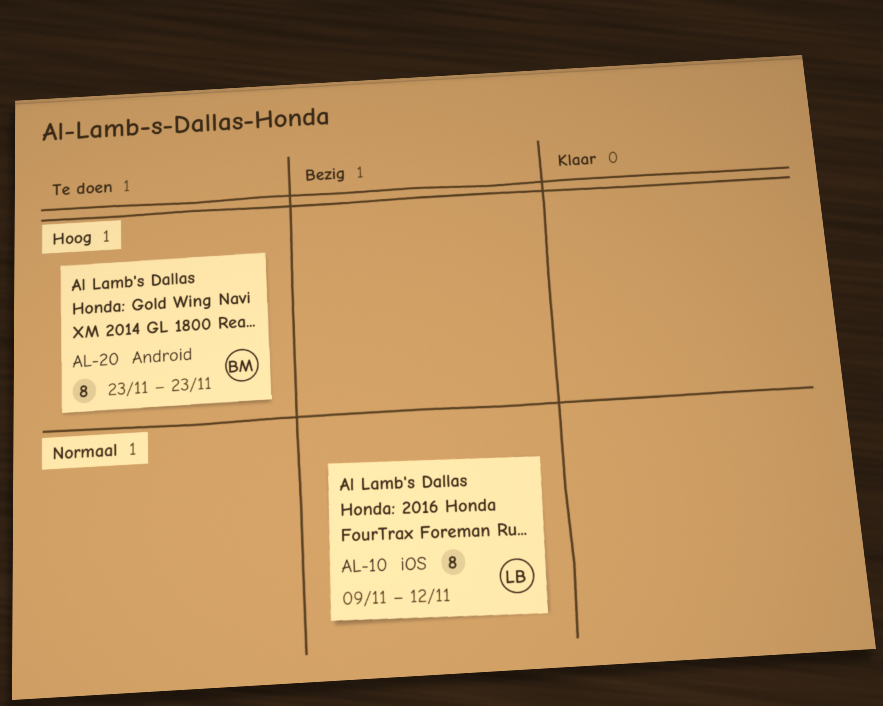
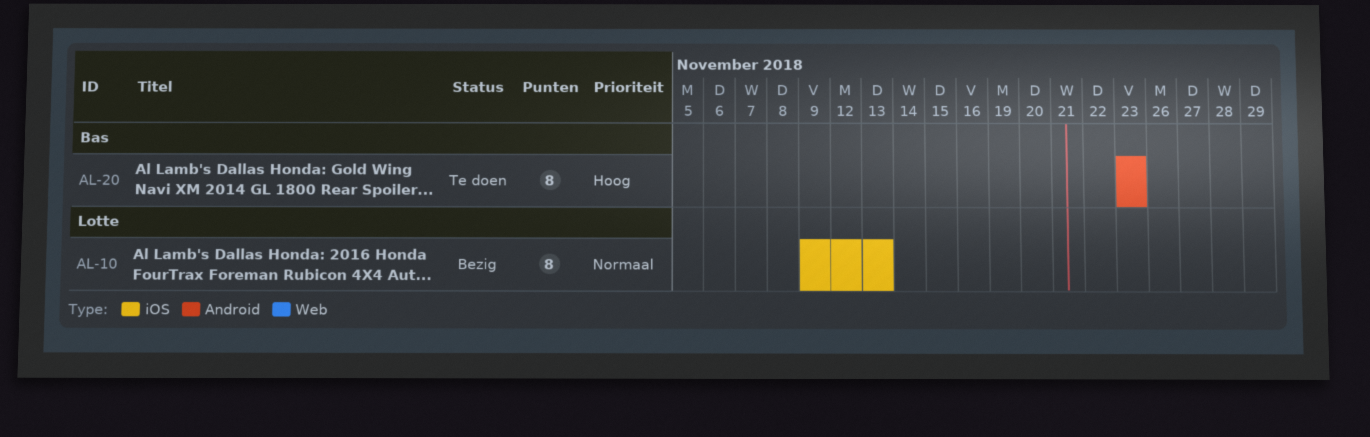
AL-10, due: Nov 12 -> Nov 13

